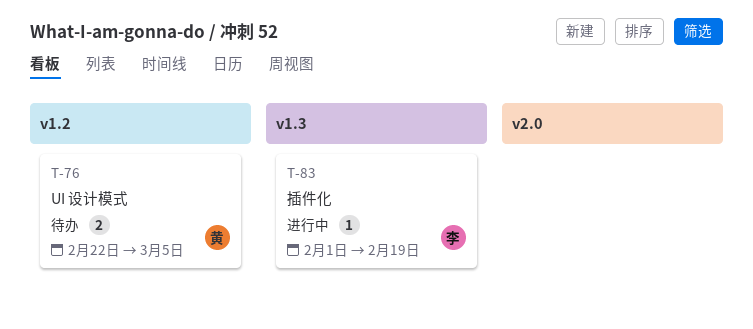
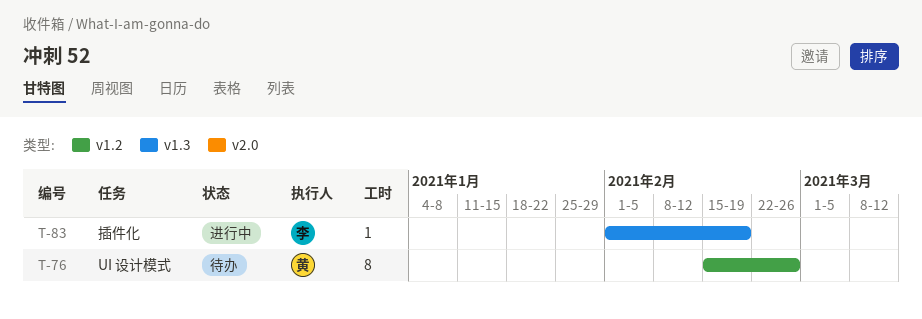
T-76, estimate: 2 -> 8
T-76, start: Feb 22 -> Feb 15
T-76, due: Mar 5 -> Feb 26

